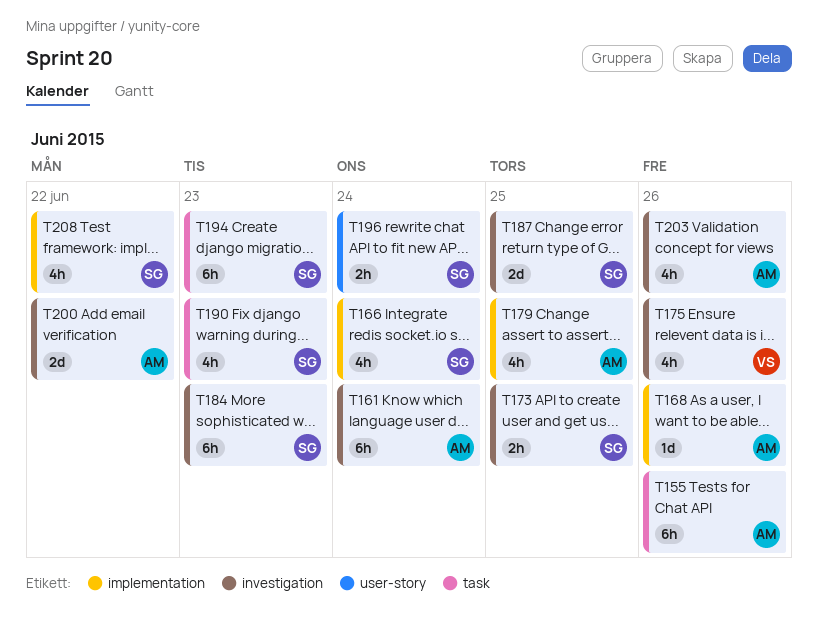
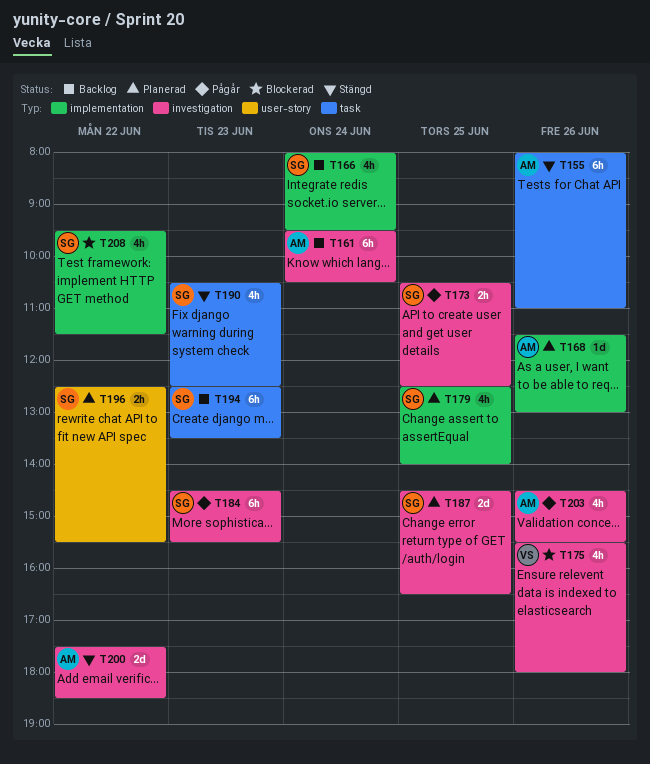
T179, owner: AM -> SG
T196, day: Jun 24 -> Jun 22

